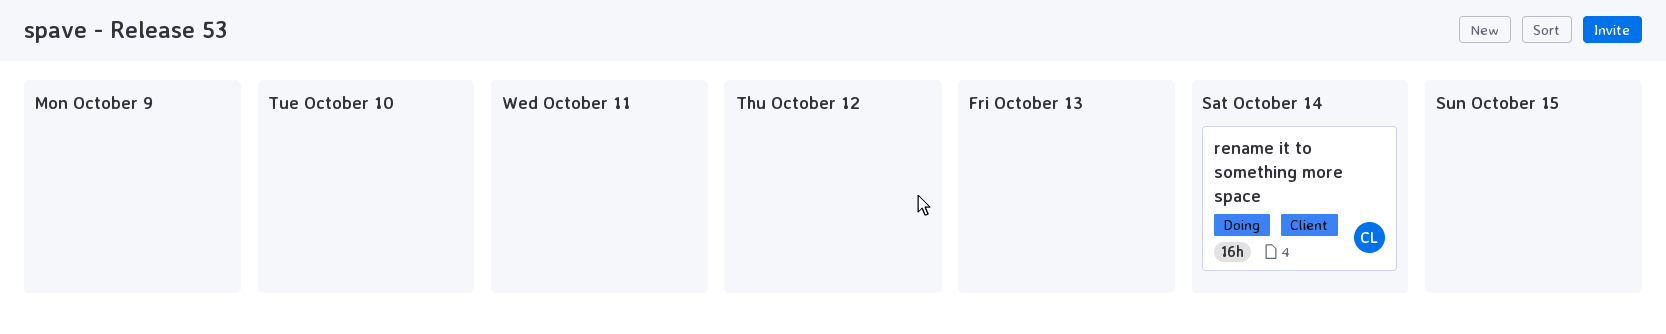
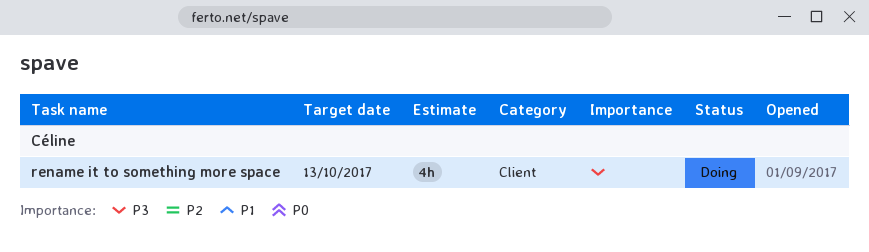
rename it to something more space, estimate: 16h -> 4h
rename it to something more space, due: Oct 14 -> Oct 13

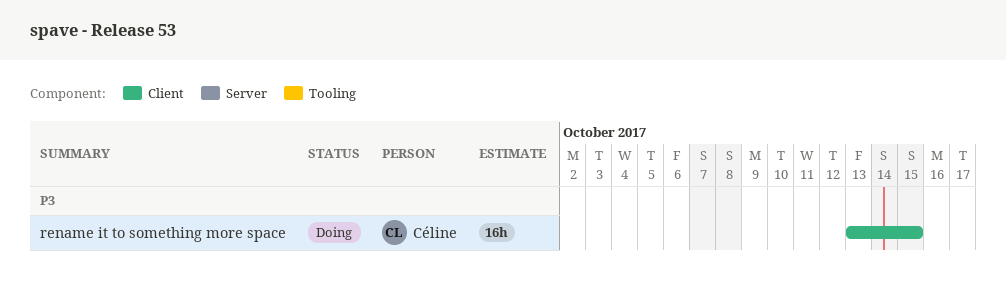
rename it to something more space, estimate: 4h -> 16h
rename it to something more space, due: Oct 13 -> Oct 15

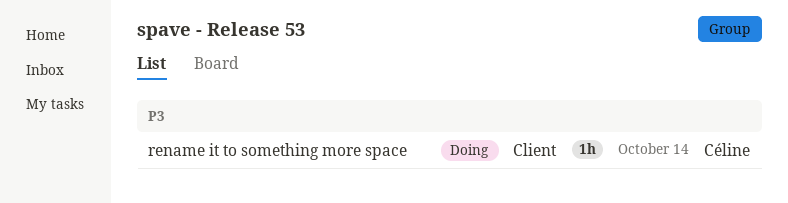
rename it to something more space, estimate: 16h -> 1h
rename it to something more space, due: Oct 15 -> Oct 14

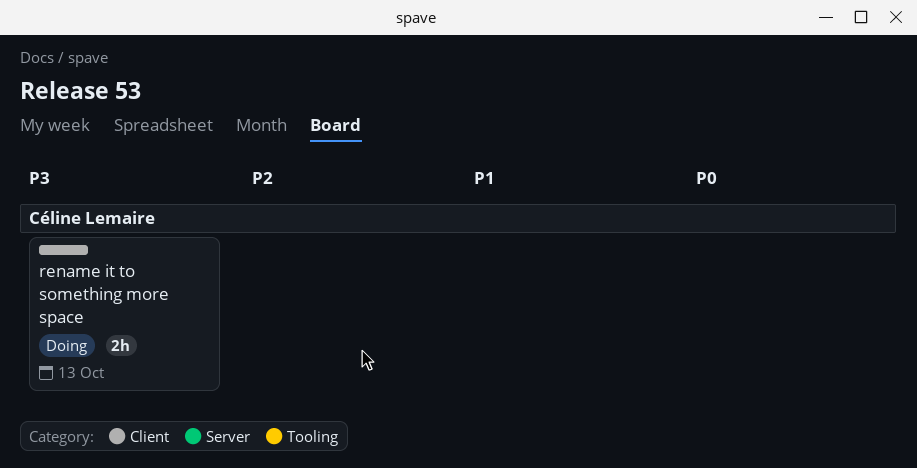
rename it to something more space, estimate: 1h -> 2h
rename it to something more space, due: Oct 14 -> Oct 13

